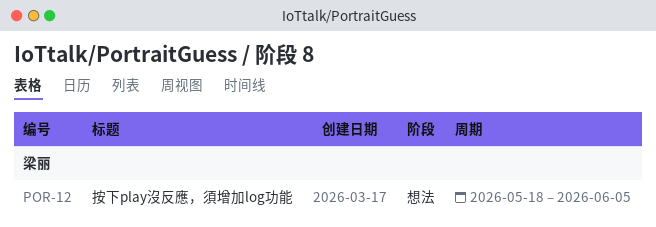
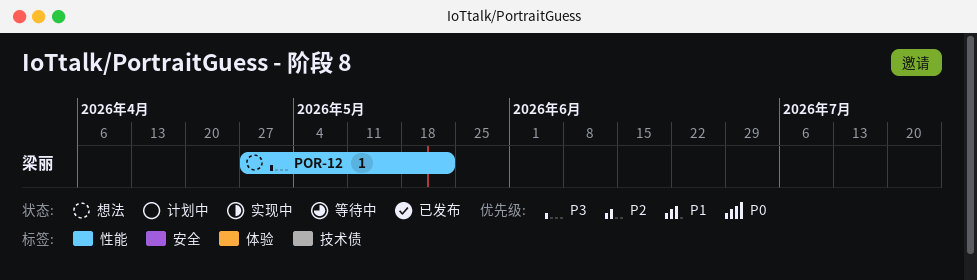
POR-12, start: May 18 -> Apr 27
POR-12, due: Jun 5 -> May 22

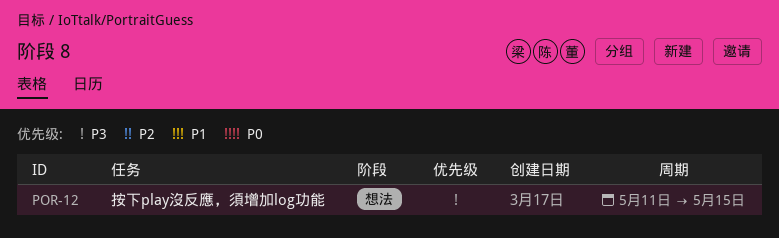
POR-12, start: Apr 27 -> May 11
POR-12, due: May 22 -> May 15

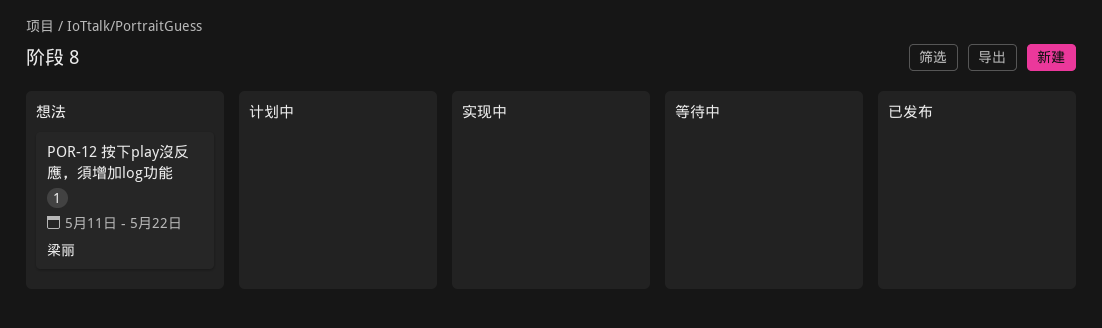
POR-12, due: May 15 -> May 22

